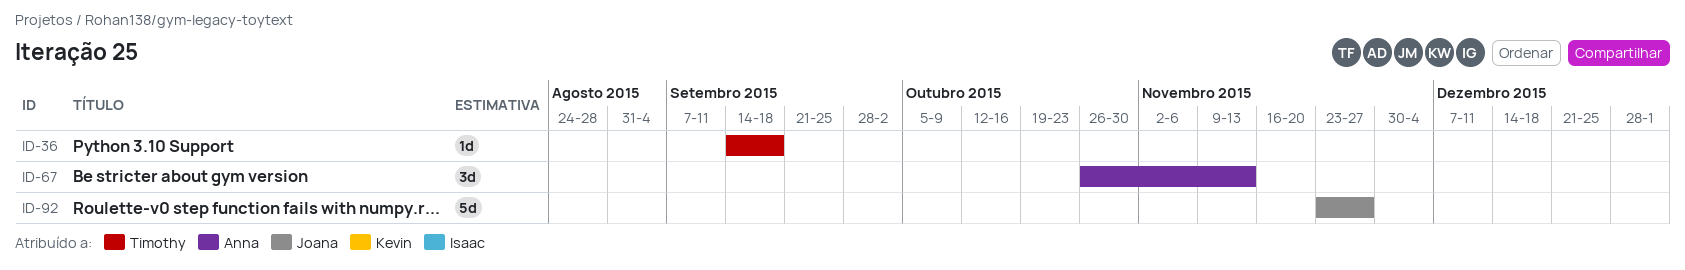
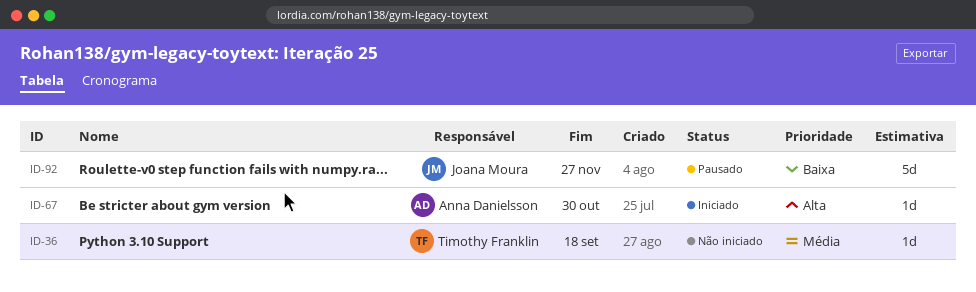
ID-67, estimate: 3d -> 1d
ID-67, due: Nov 13 -> Oct 30

